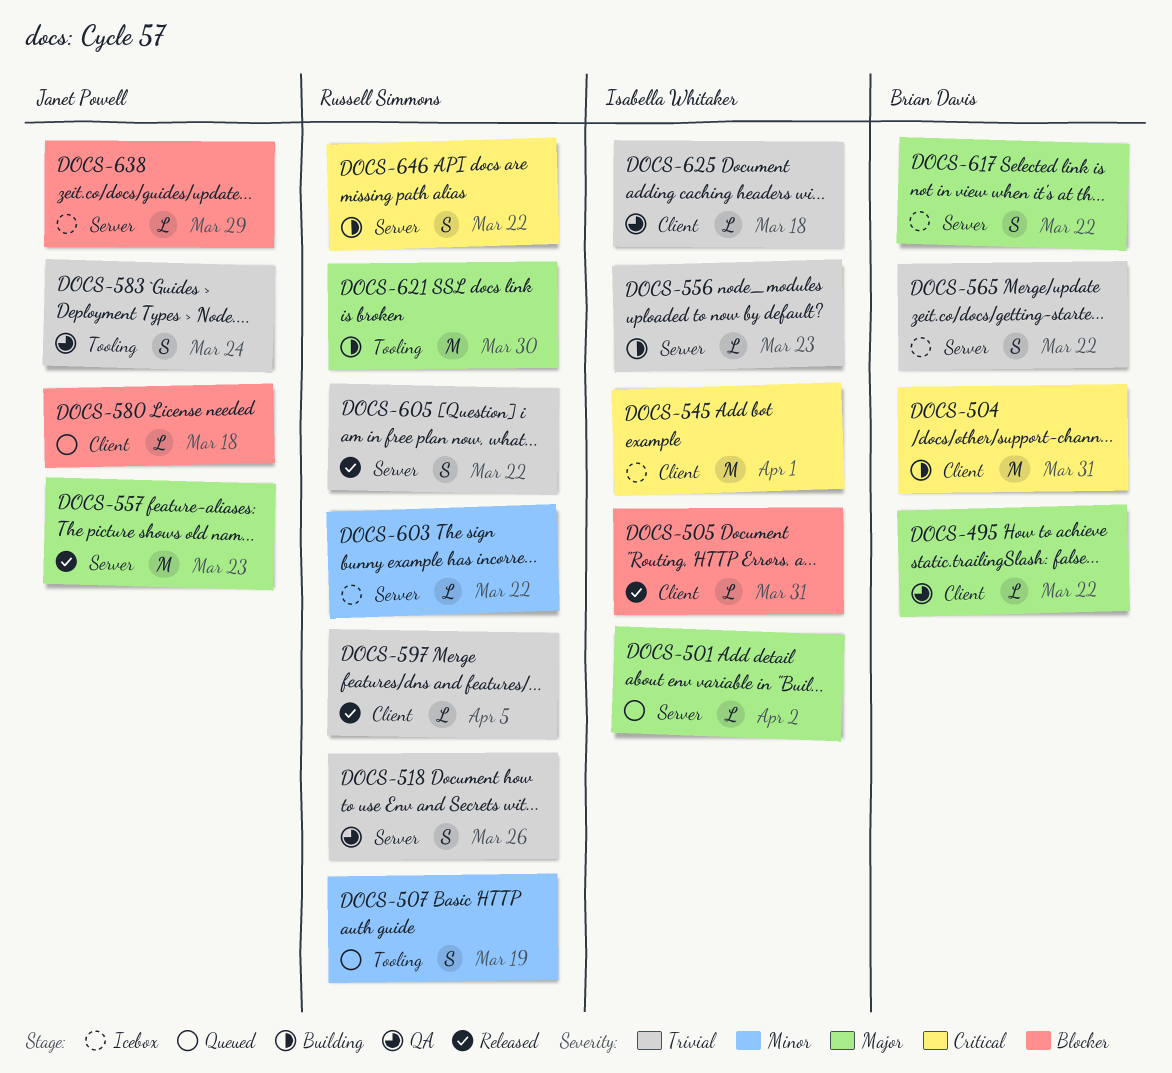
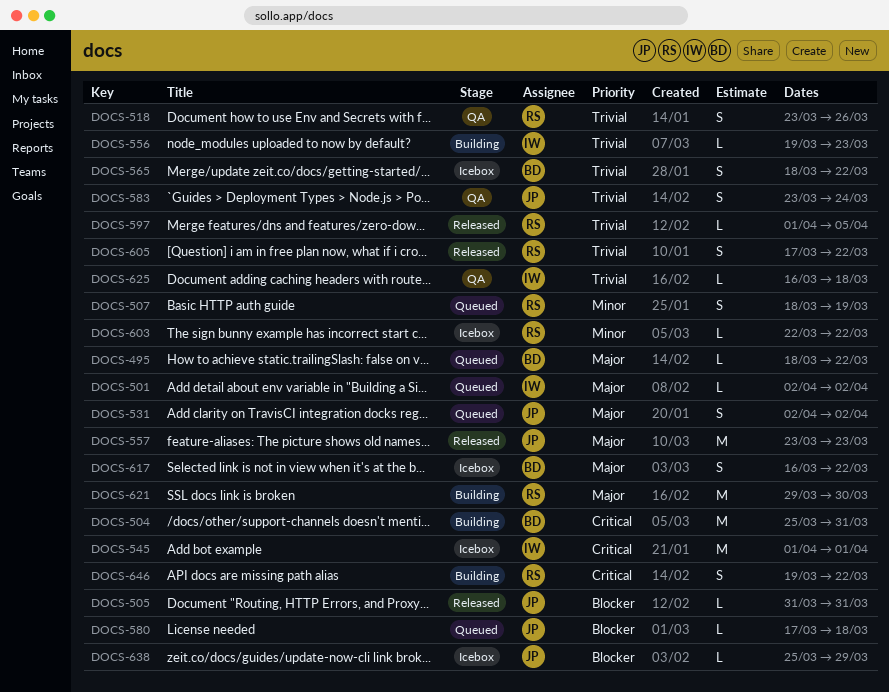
DOCS-495, status: QA -> Queued
DOCS-505, owner: Isabella Whitaker -> Janet Powell
DOCS-531: none -> present

